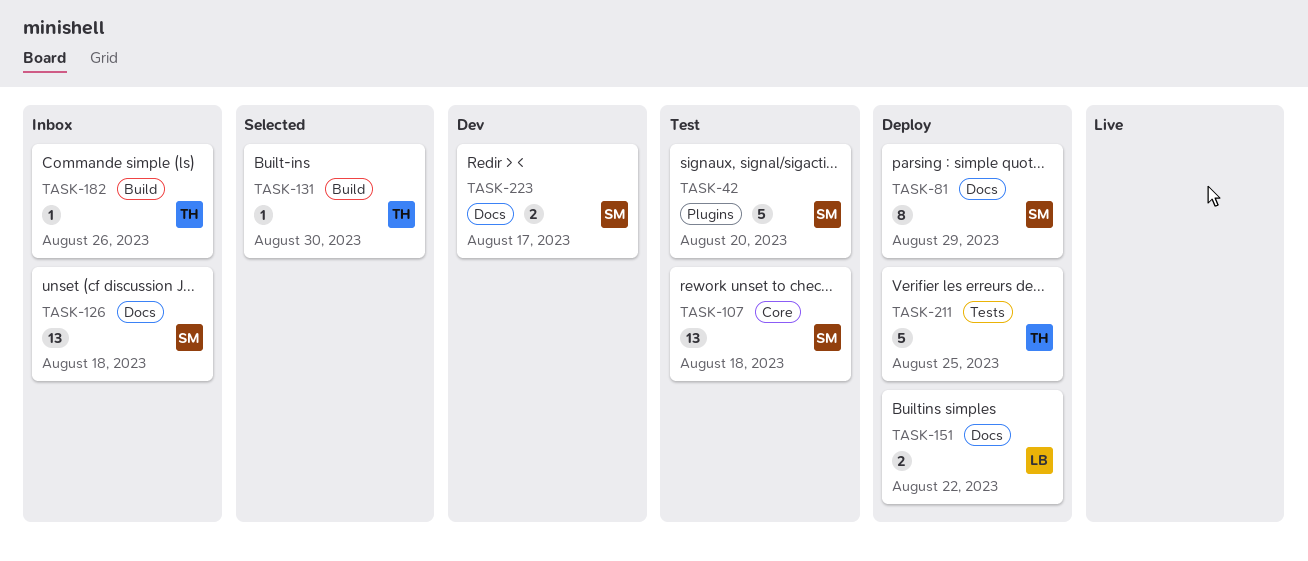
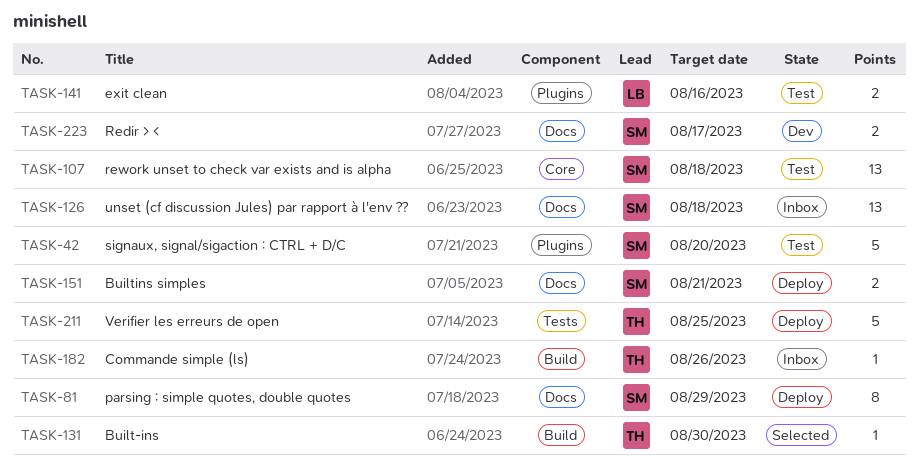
TASK-141: none -> present
TASK-151, owner: LB -> SM
TASK-151, due: Aug 22 -> Aug 21

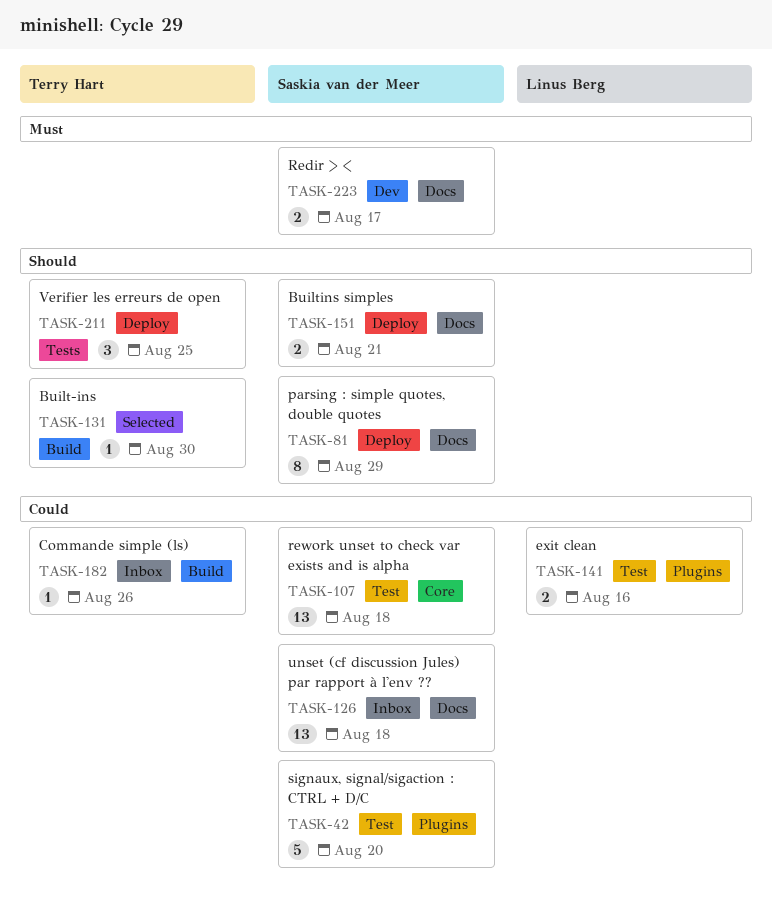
TASK-211, estimate: 5 -> 3

